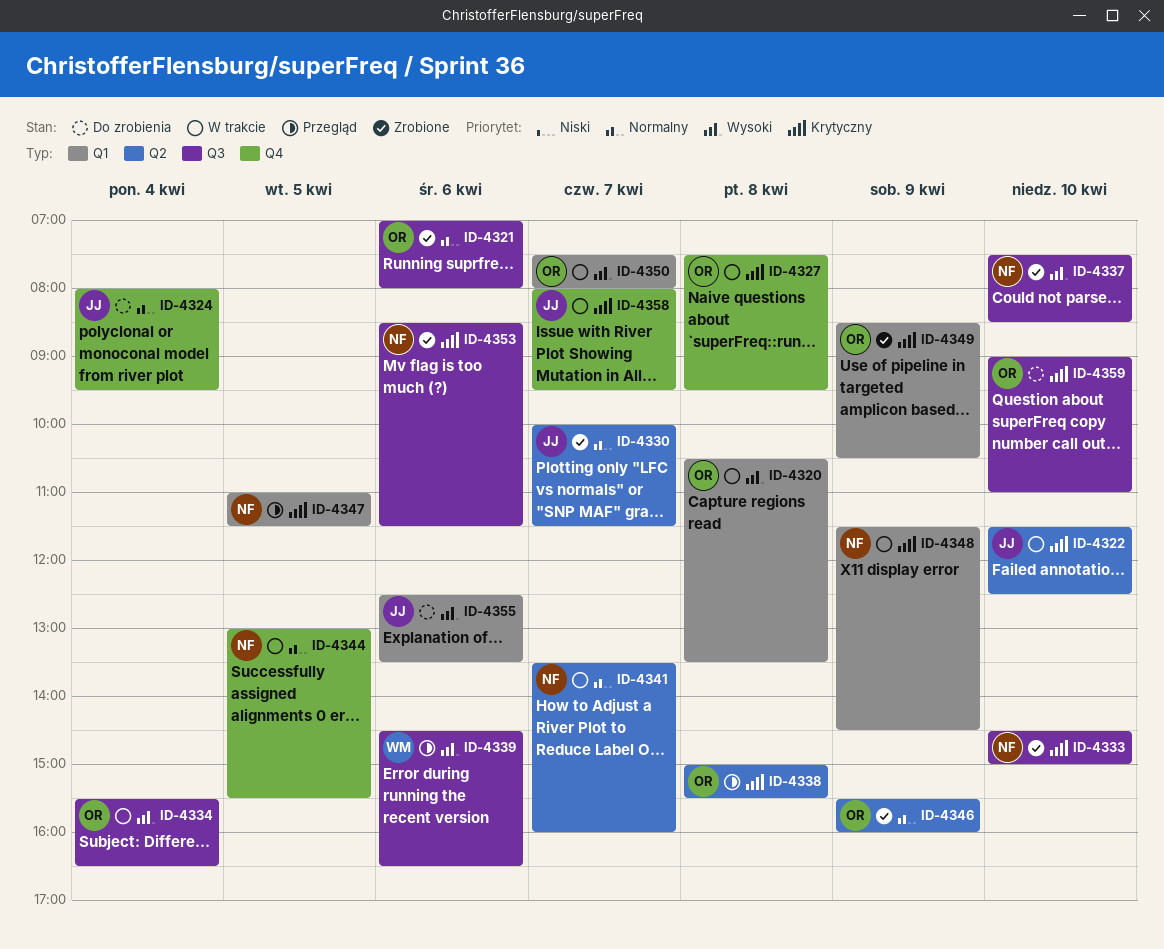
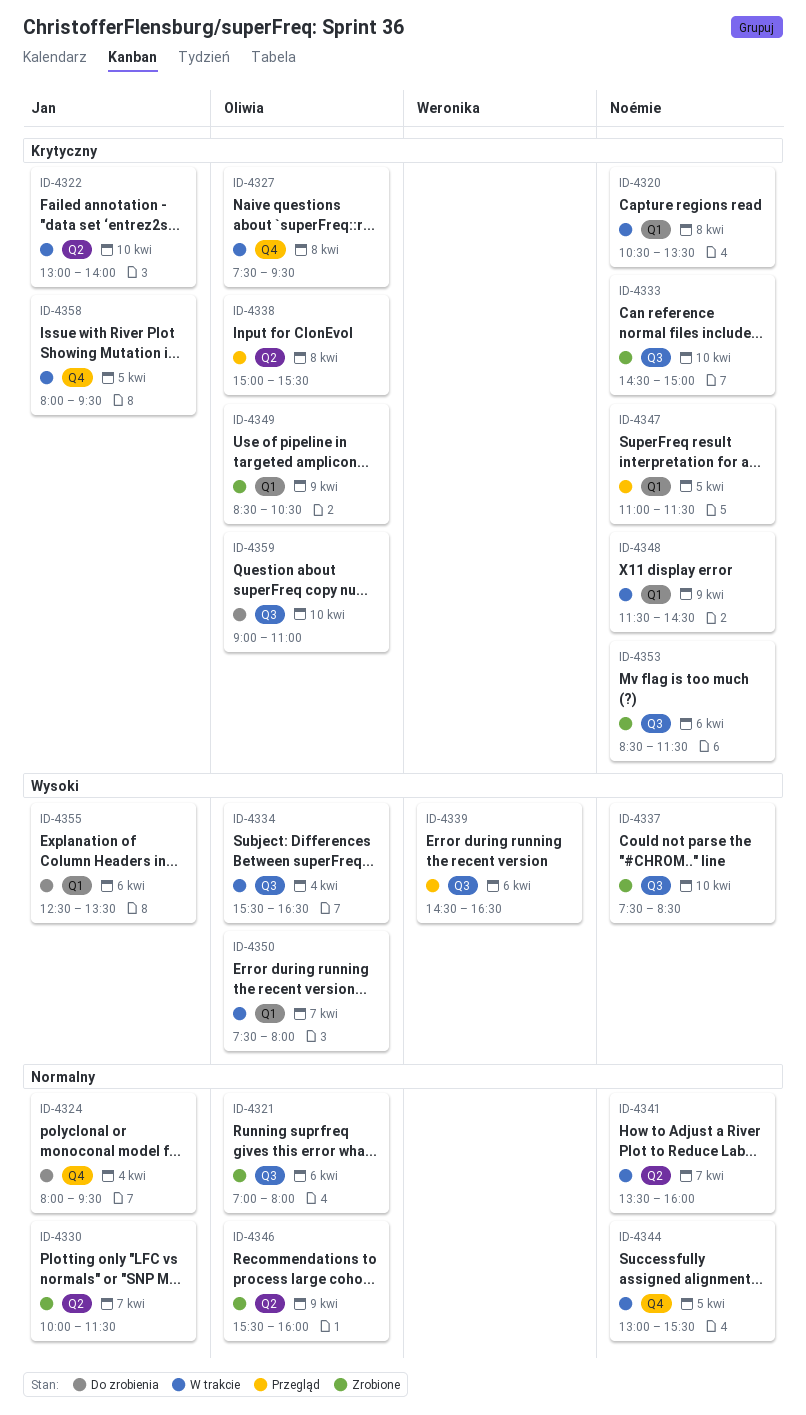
ID-4320, owner: Oliwia -> Noémie
ID-4320, priority: Wysoki -> Krytyczny
ID-4322, begins: 11:30 -> 13:00
ID-4322, ends: 12:30 -> 14:00
ID-4358, day: Apr 7 -> Apr 5

